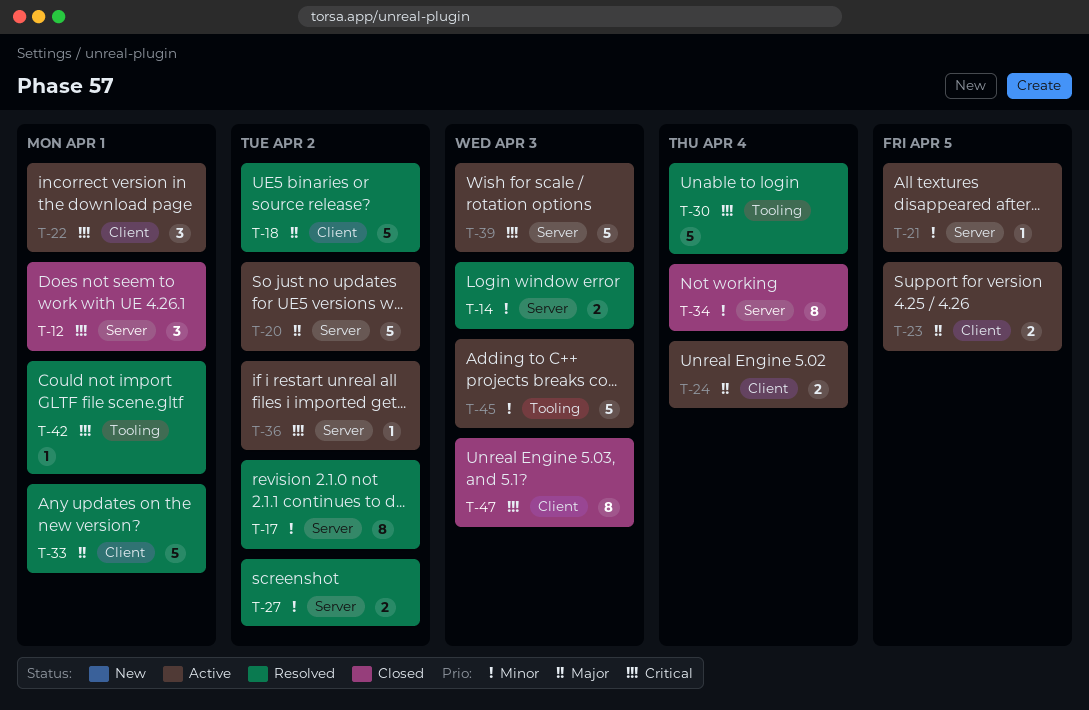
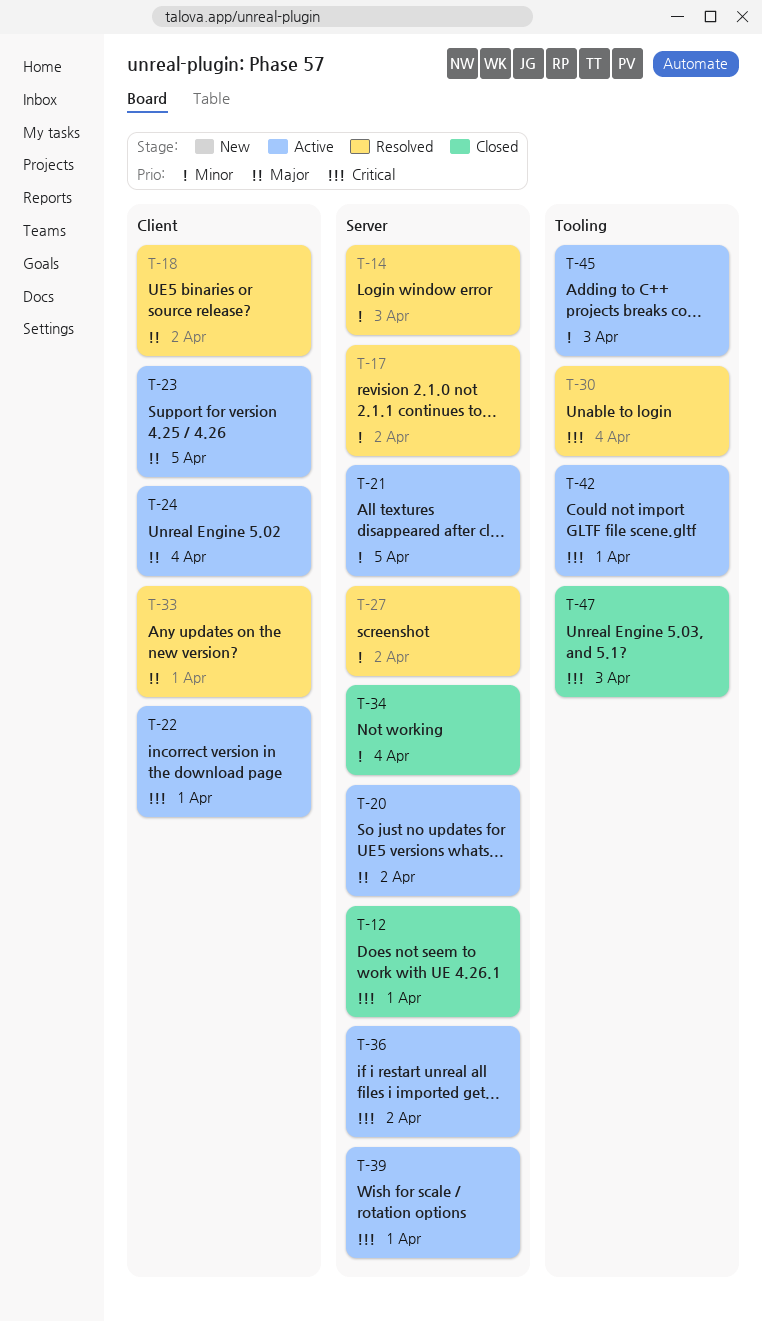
T-39, due: Apr 3 -> Apr 1
T-42, status: Resolved -> Active
T-47, label: Client -> Tooling

